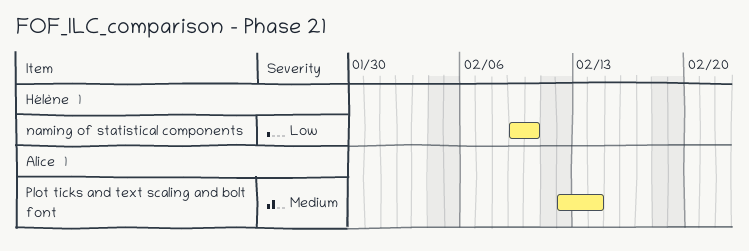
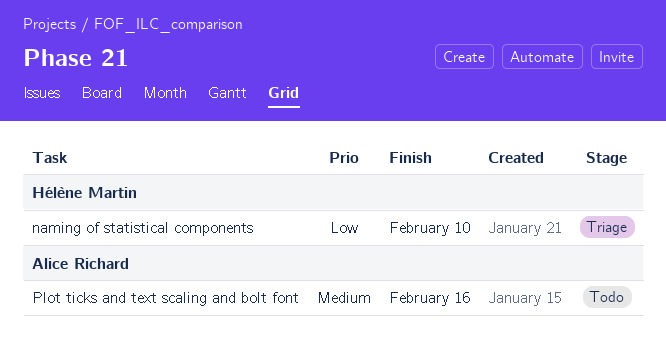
Plot ticks and text scaling and bolt font, due: Feb 14 -> Feb 16

